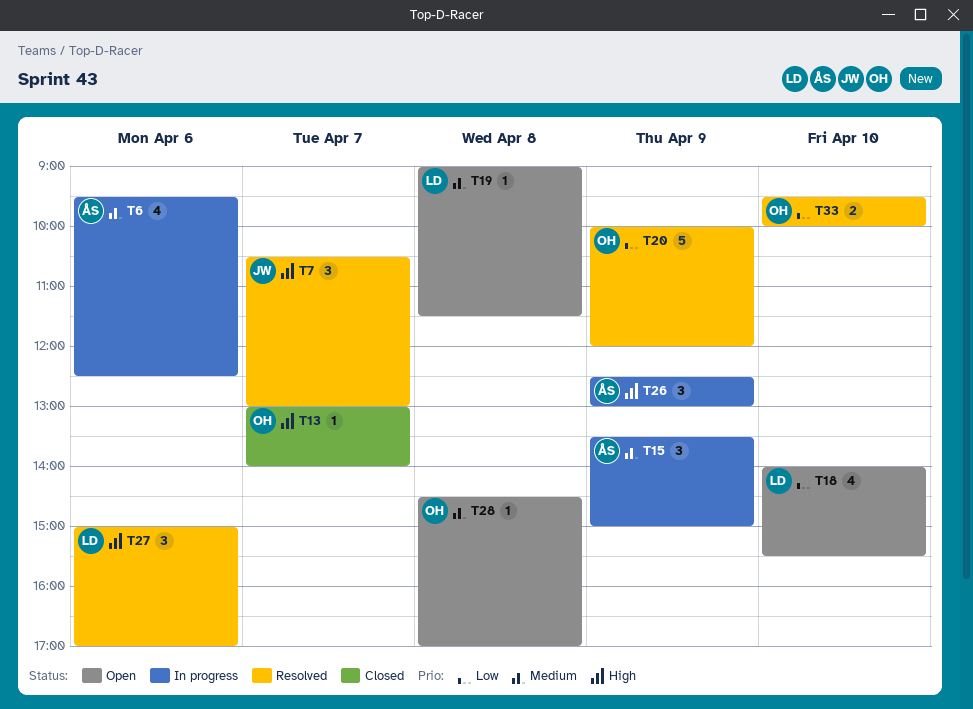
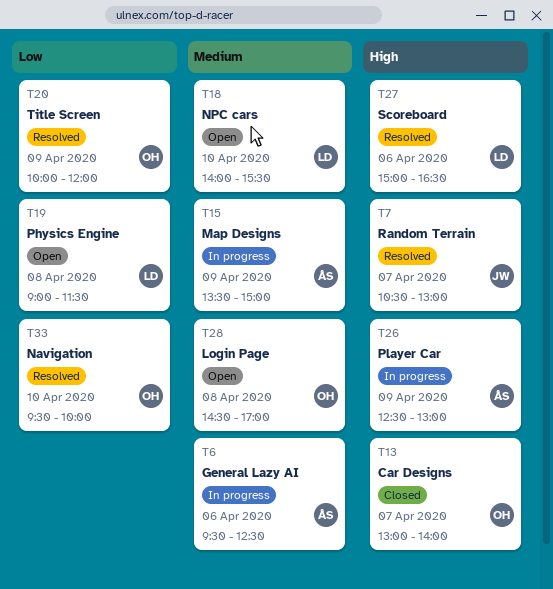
T18, priority: Low -> Medium
T19, priority: Medium -> Low
T27, ends: 17:00 -> 16:30

